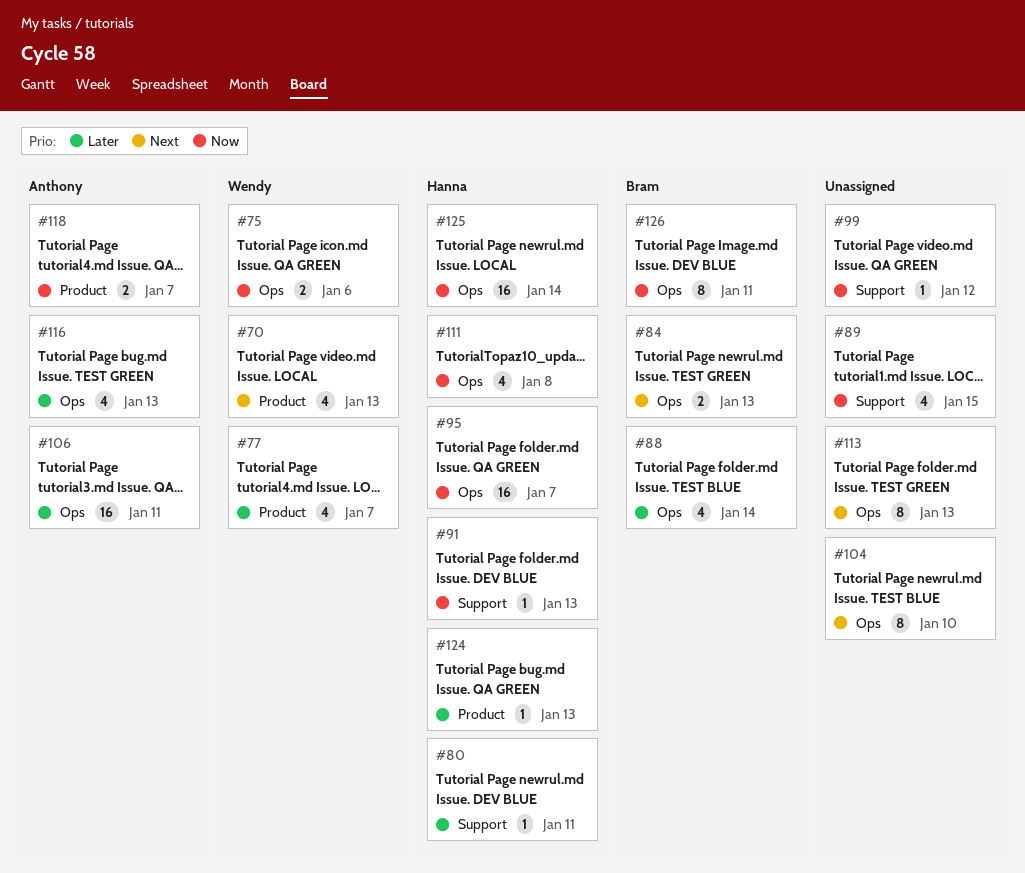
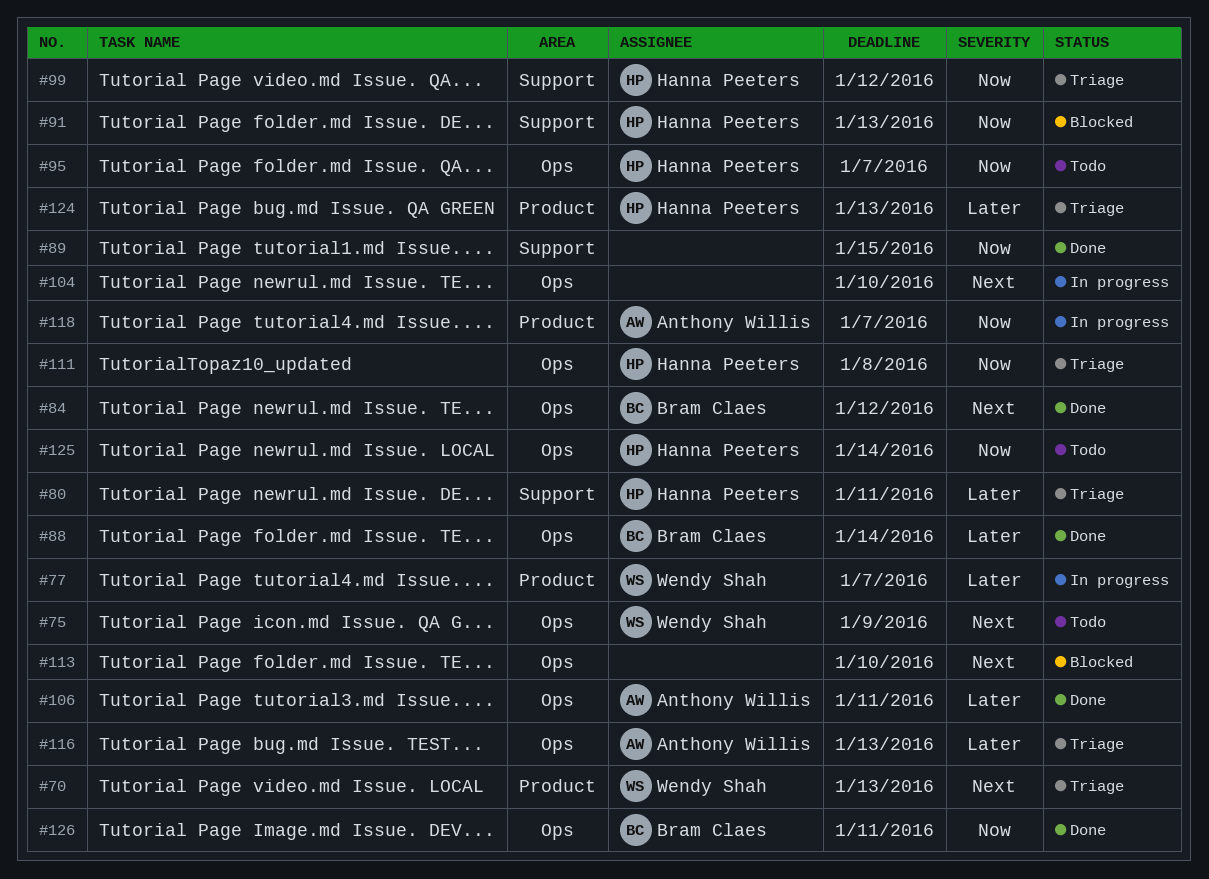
#75, priority: Now -> Next
#75, due: Jan 6 -> Jan 9
#84, due: Jan 13 -> Jan 12
#99, owner: none -> Hanna Peeters
#113, due: Jan 13 -> Jan 10

